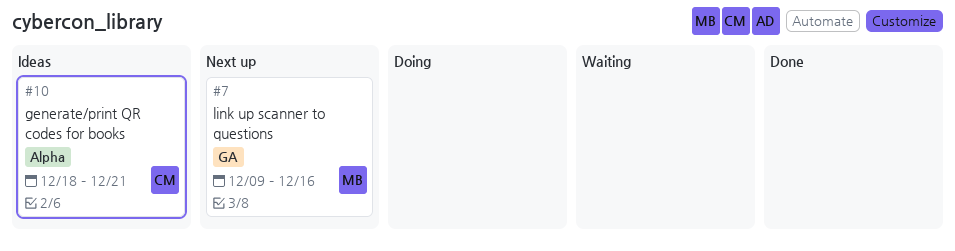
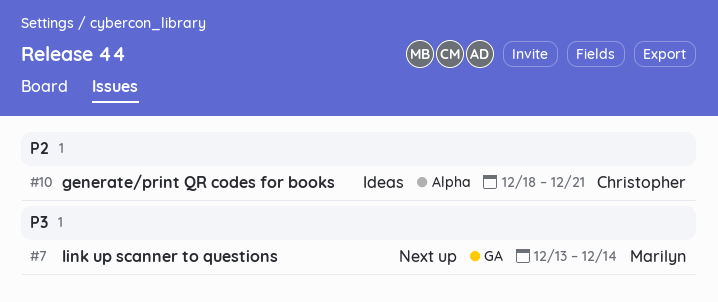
#7, start: Dec 9 -> Dec 13
#7, due: Dec 16 -> Dec 14

